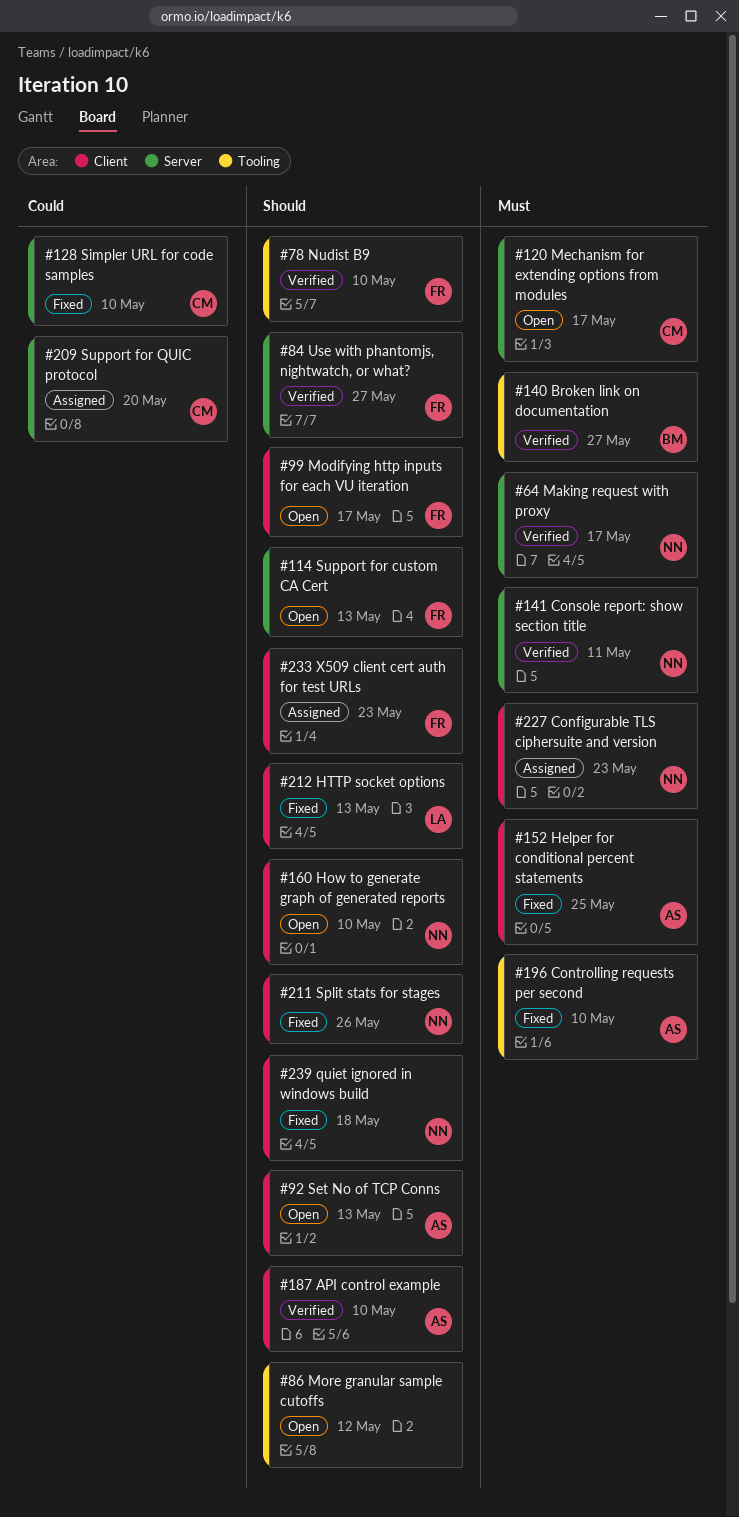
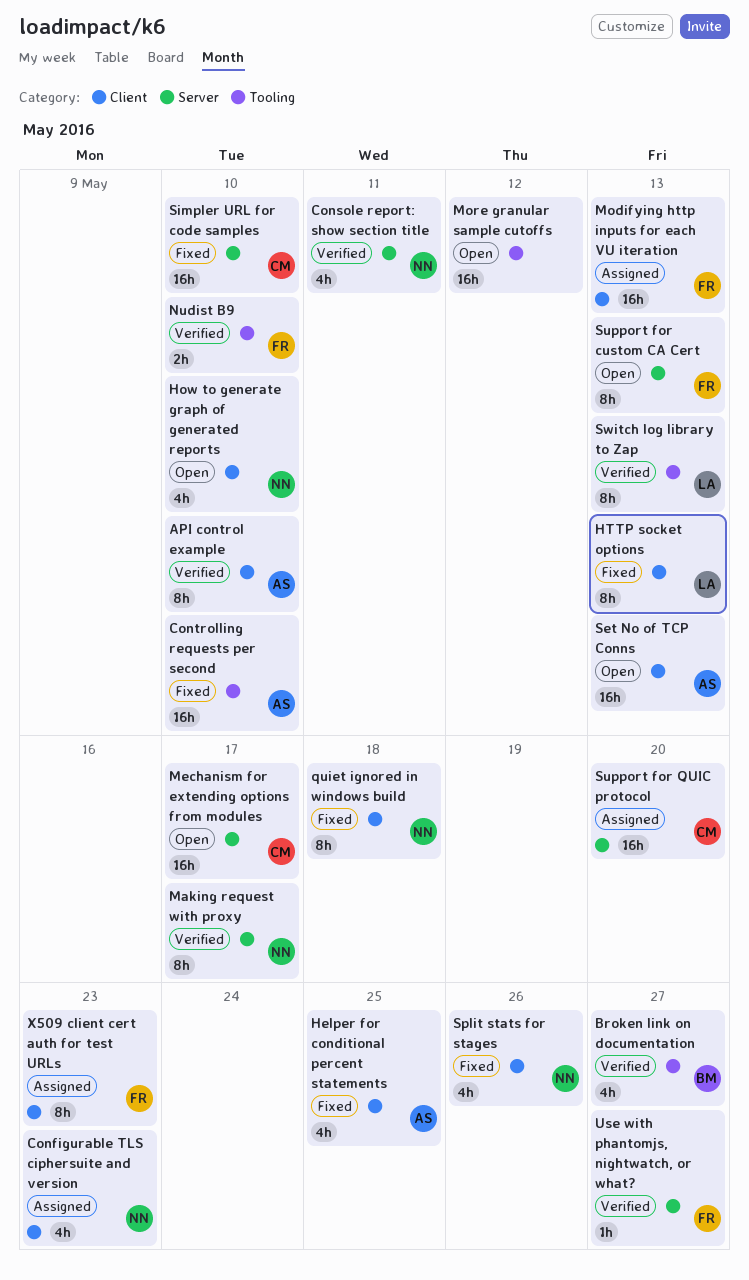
Modifying http inputs for each VU iteration, status: Open -> Assigned
Modifying http inputs for each VU iteration, due: May 17 -> May 13
Switch log library to Zap: none -> present

